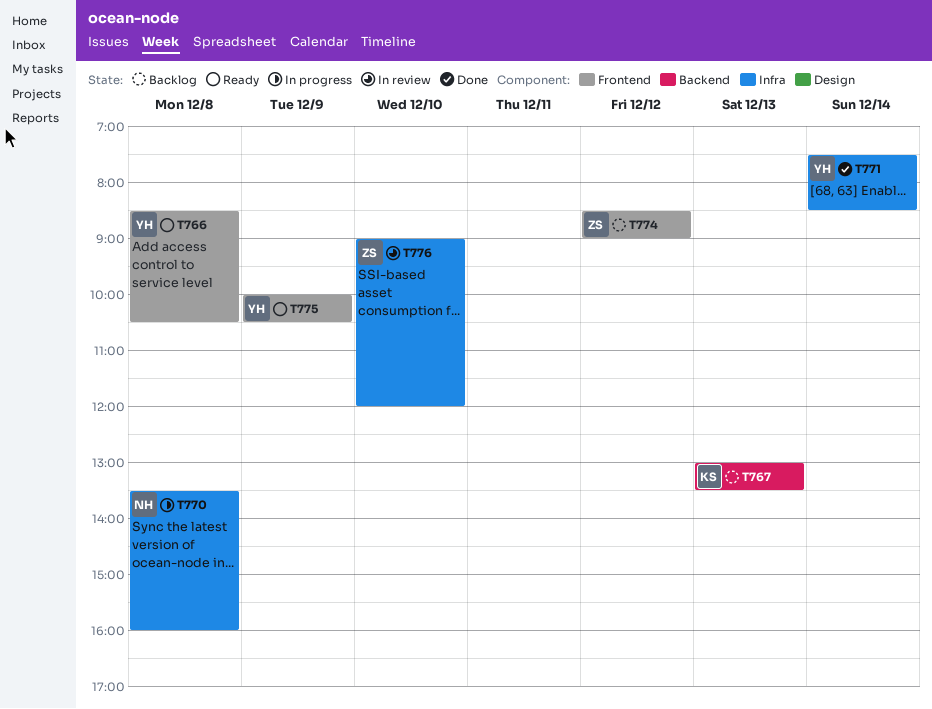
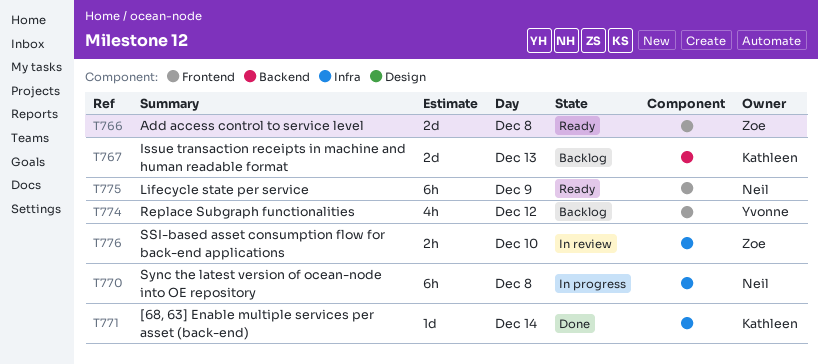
T766, owner: Yvonne -> Zoe
T771, owner: Yvonne -> Kathleen
T774, owner: Zoe -> Yvonne
T775, owner: Yvonne -> Neil

